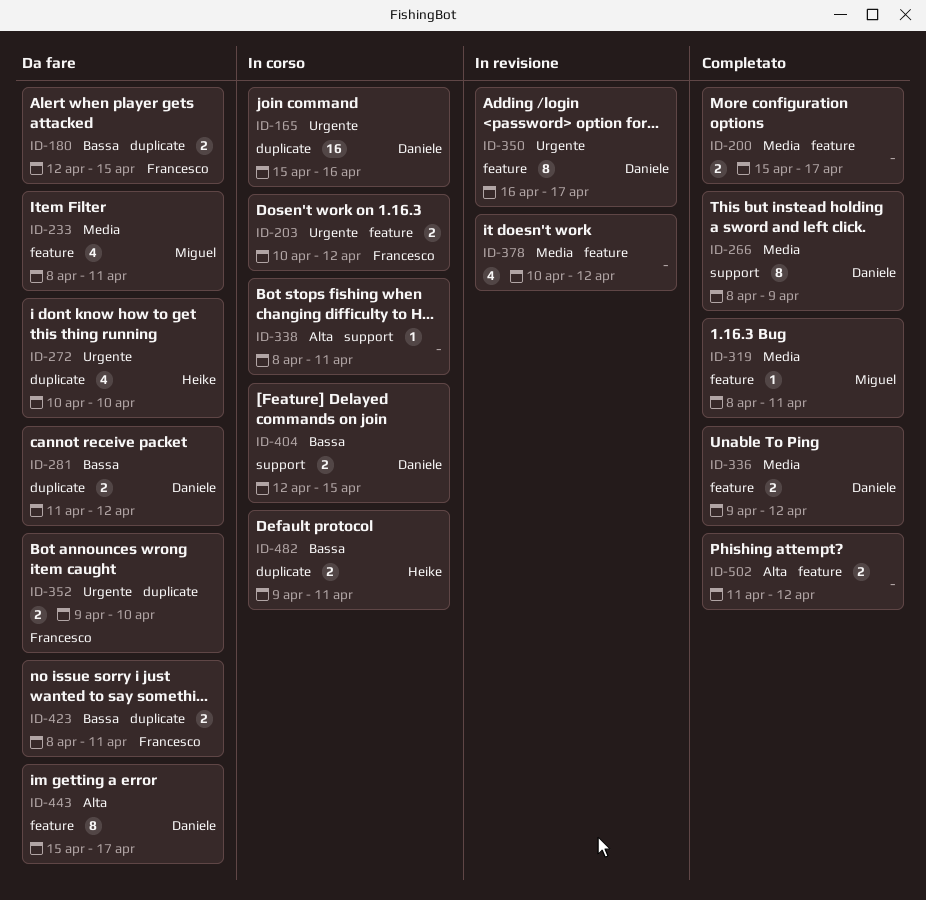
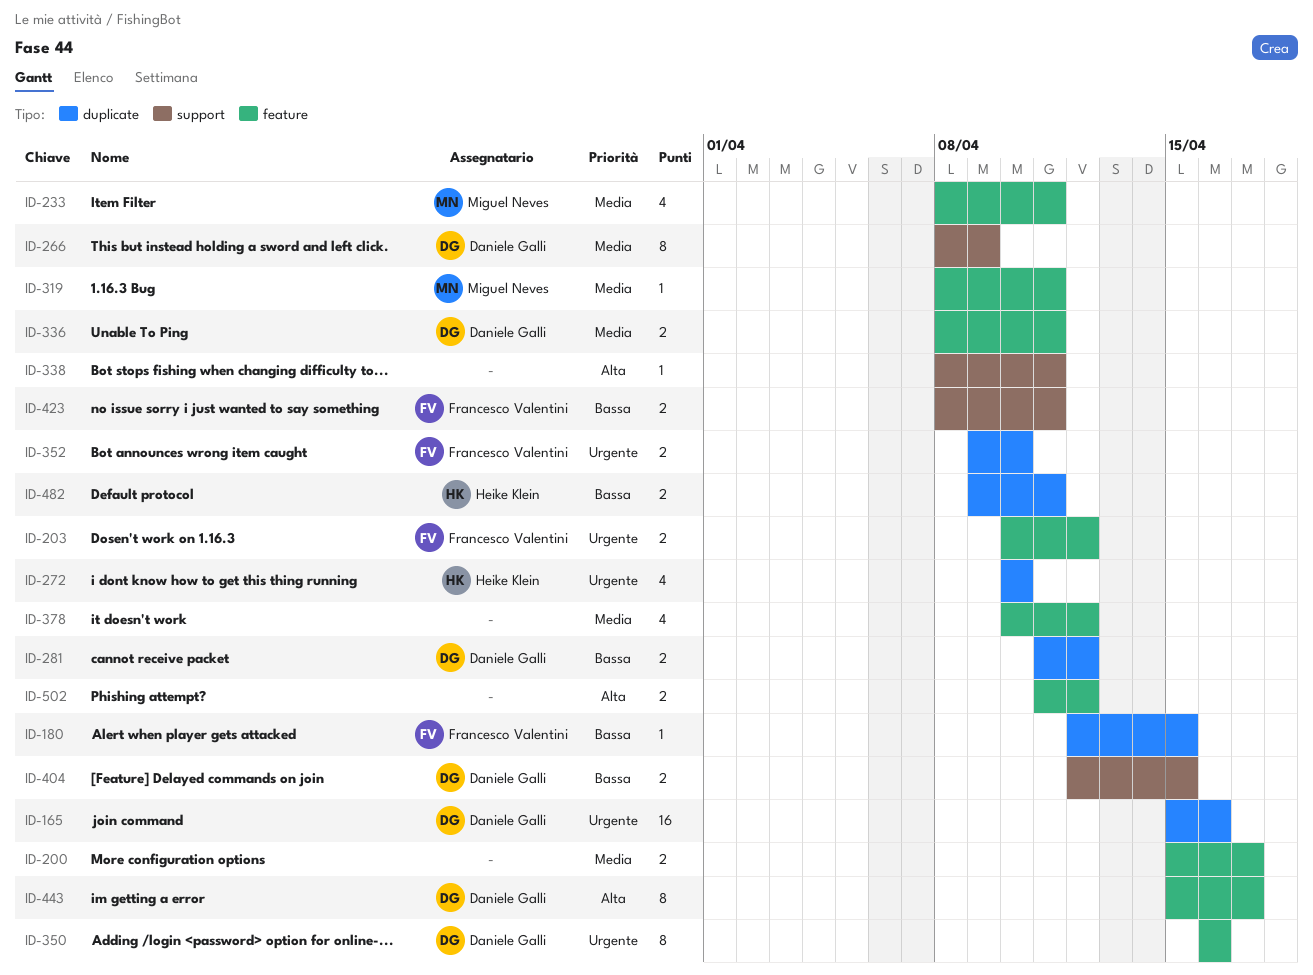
ID-180, estimate: 2 -> 1
ID-336, start: Apr 9 -> Apr 8
ID-336, due: Apr 12 -> Apr 11
ID-350, due: Apr 17 -> Apr 16
ID-423, label: duplicate -> support

